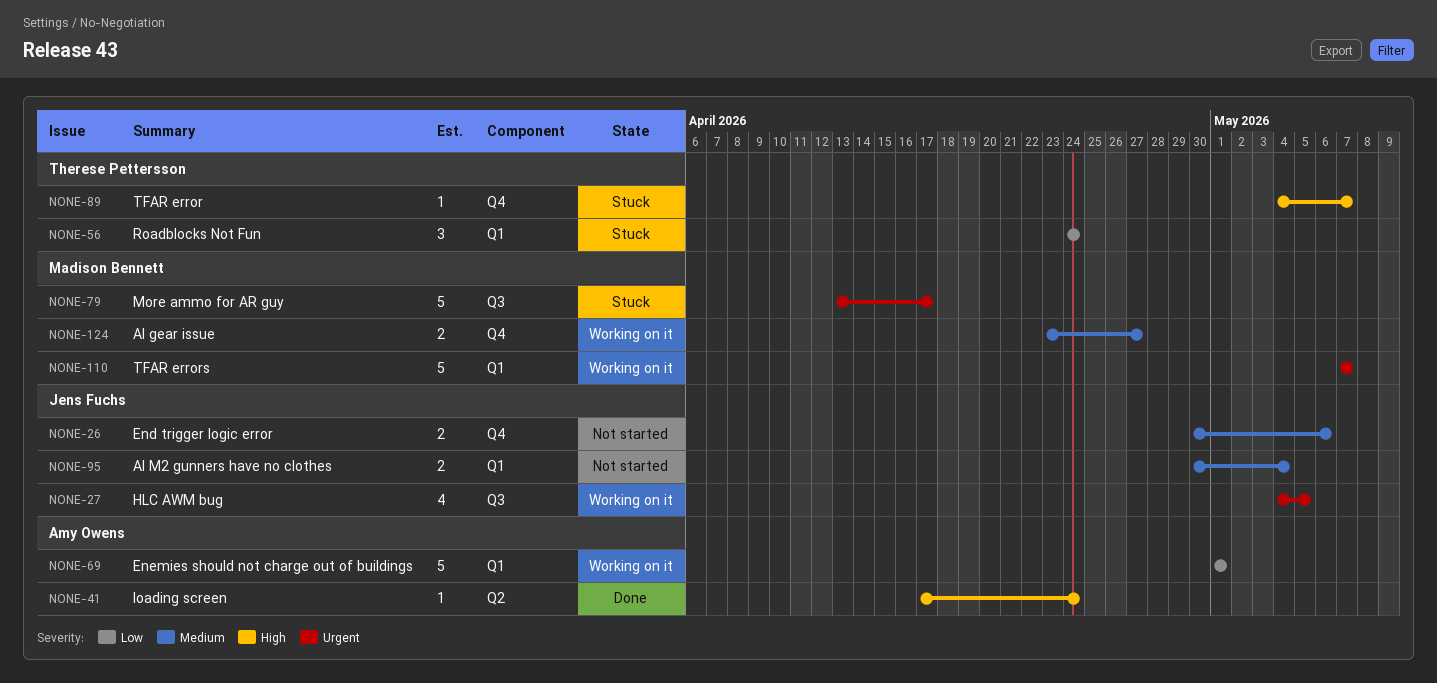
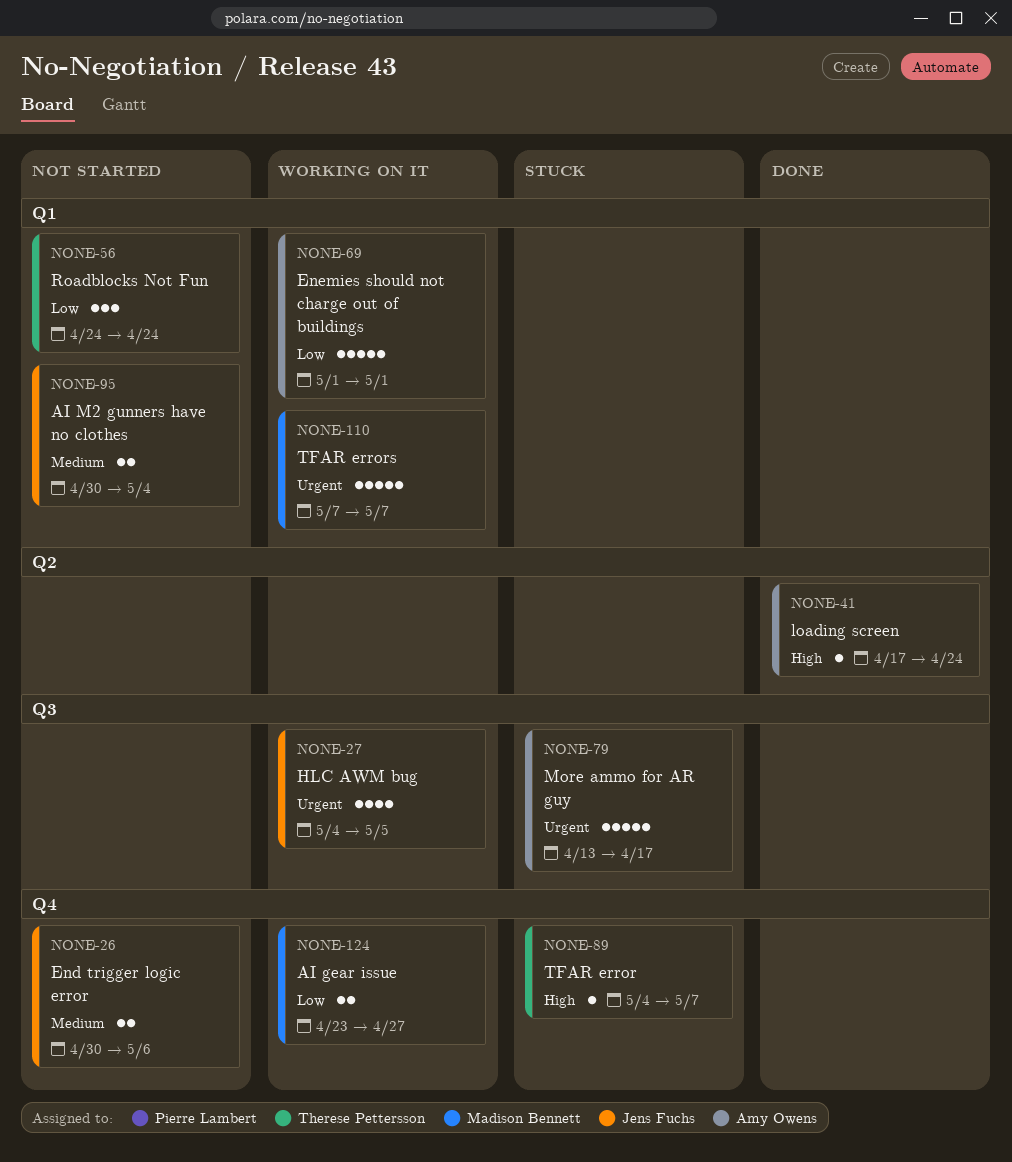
NONE-56, status: Stuck -> Not started
NONE-79, owner: Madison Bennett -> Amy Owens
NONE-124, priority: Medium -> Low

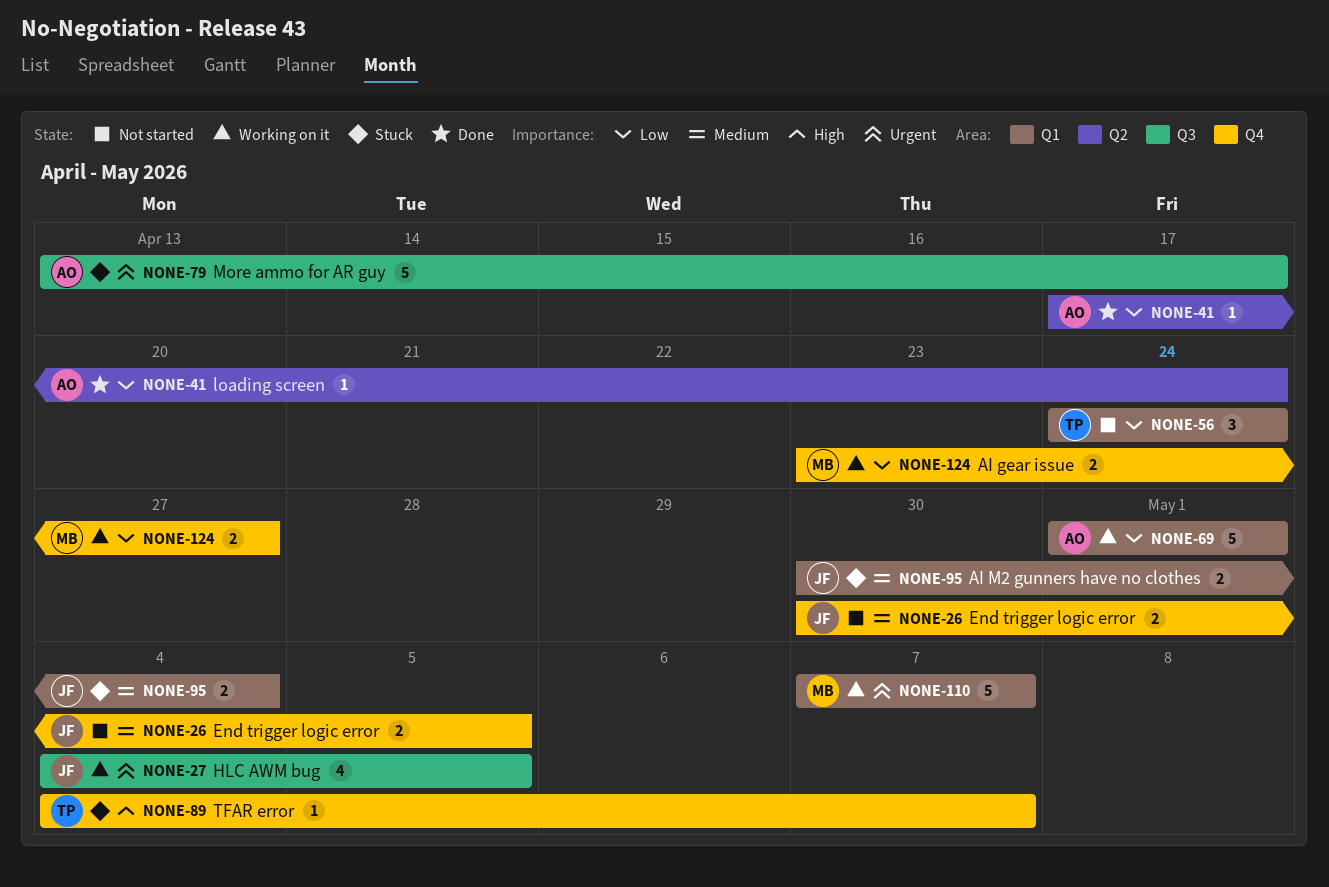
NONE-26, due: May 6 -> May 5
NONE-41, priority: High -> Low
NONE-95, status: Not started -> Stuck

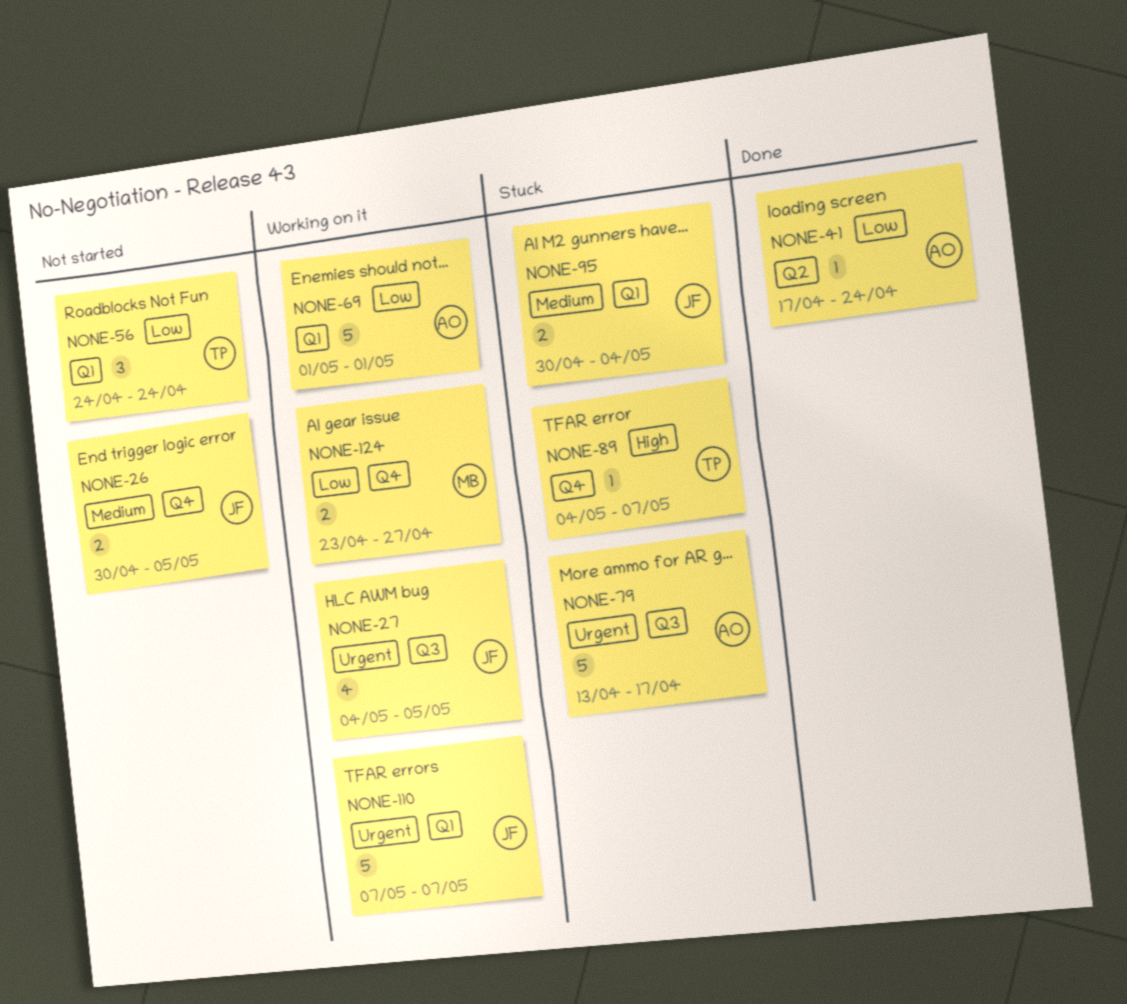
NONE-110, owner: MB -> JF

